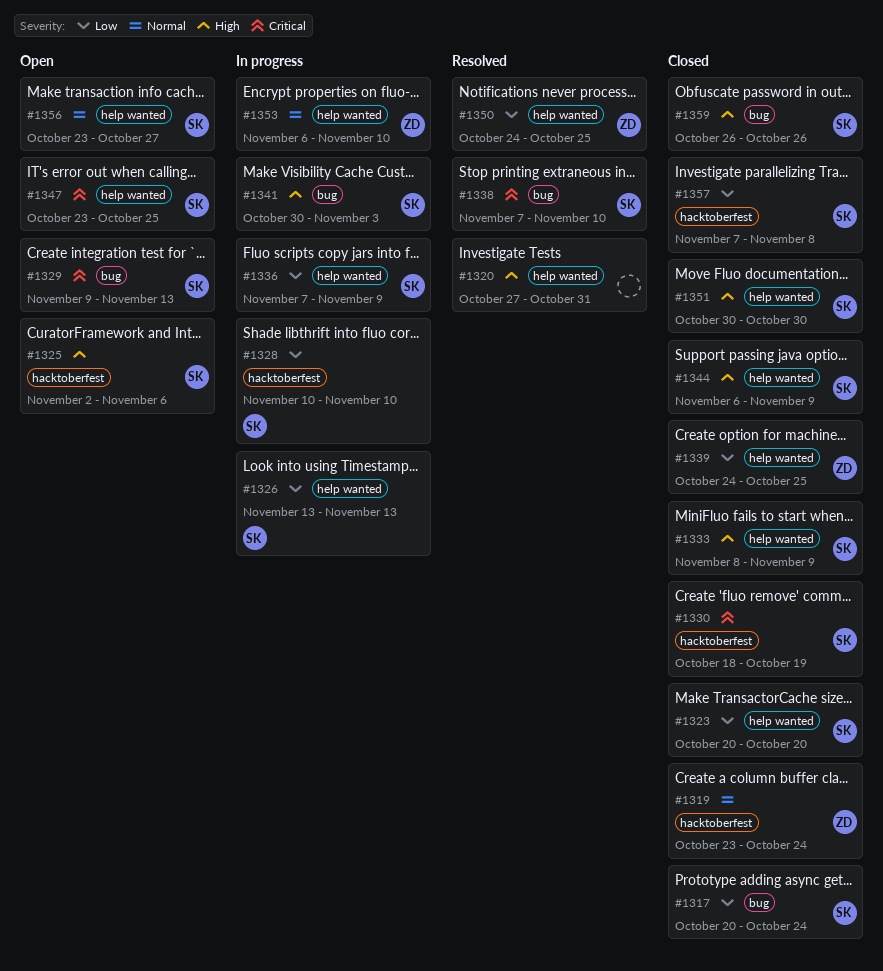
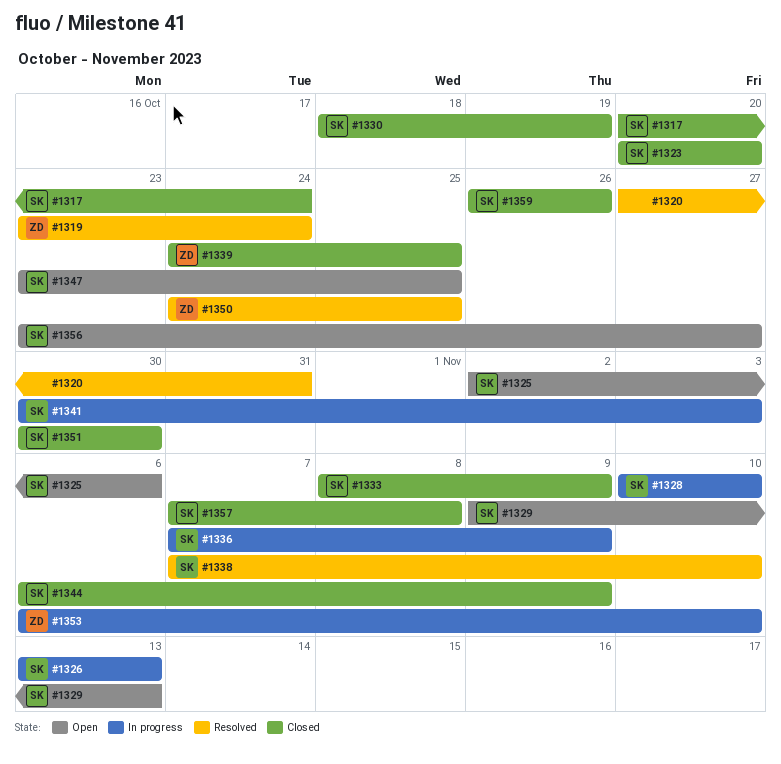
#1319, status: Closed -> Resolved

